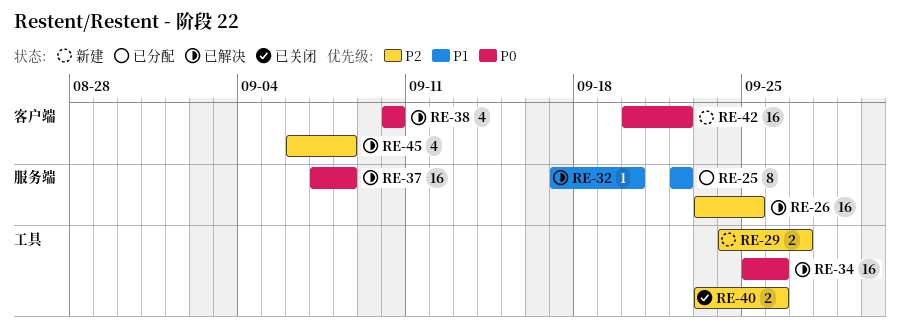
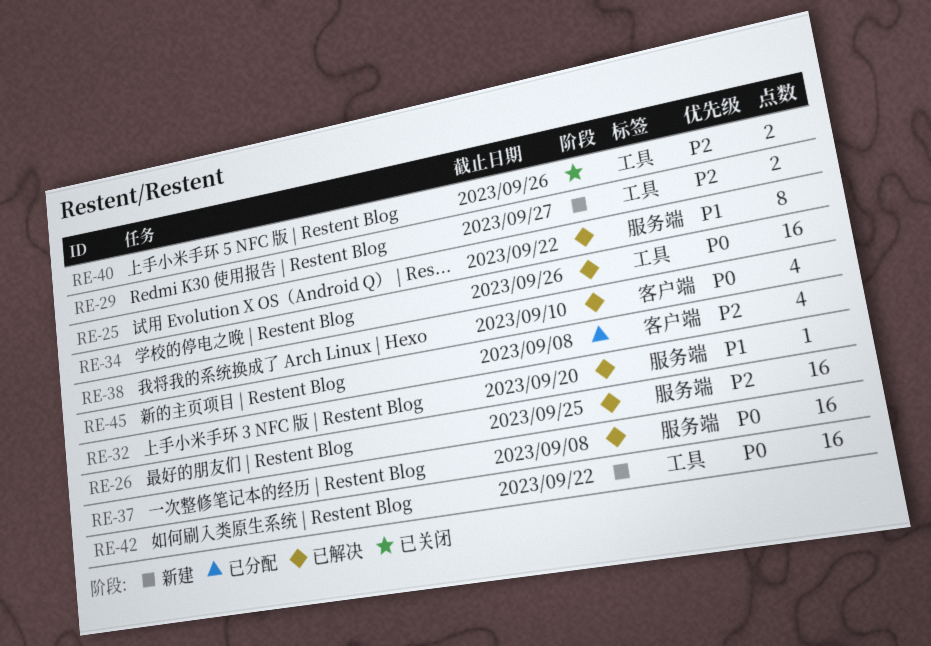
RE-25, status: 已分配 -> 已解决
RE-42, label: 客户端 -> 工具
RE-45, status: 已解决 -> 已分配

